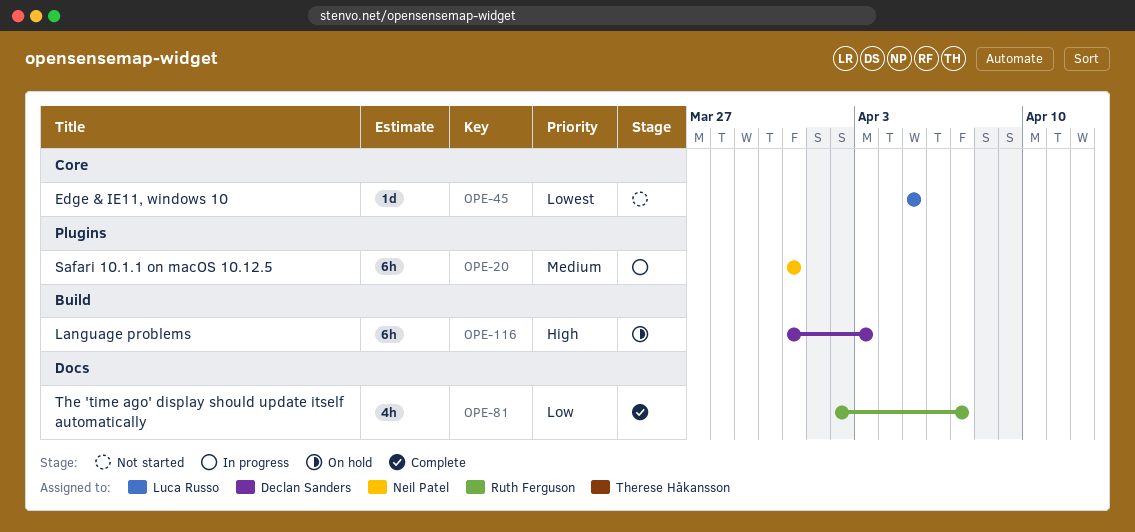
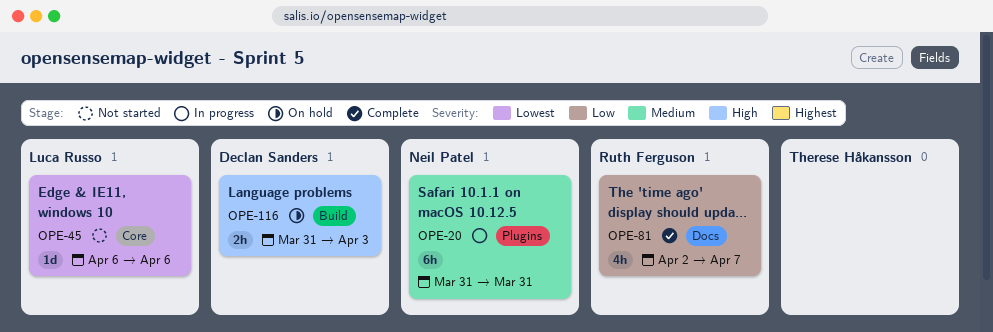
OPE-45, start: Apr 5 -> Apr 6
OPE-45, due: Apr 5 -> Apr 6
OPE-116, estimate: 6h -> 2h

